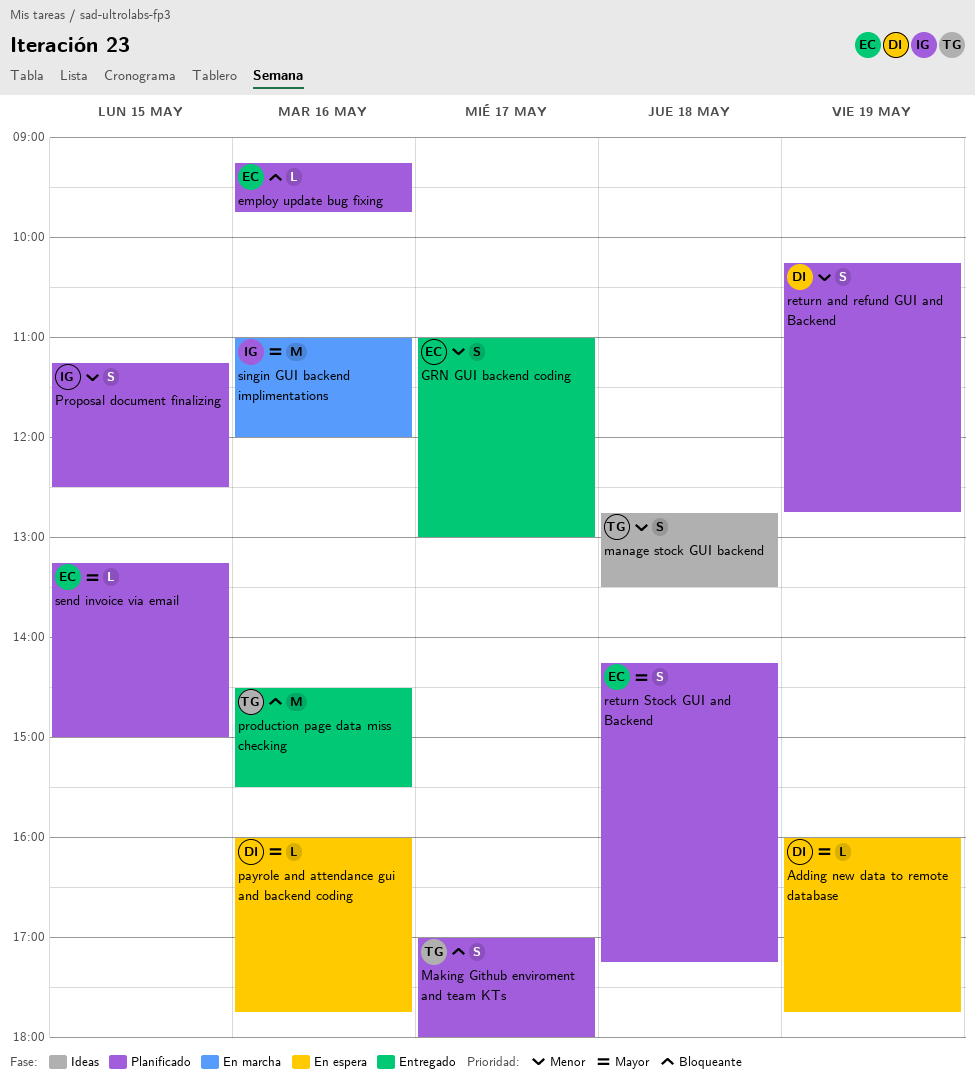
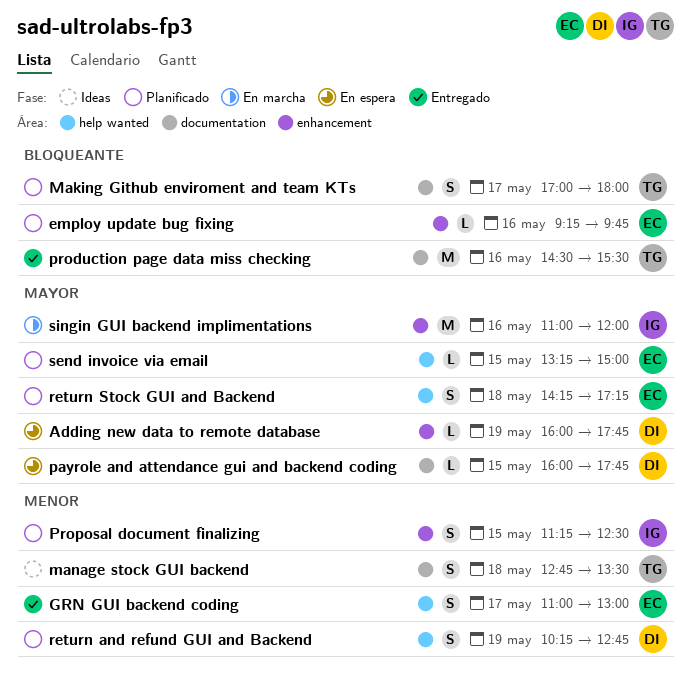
payrole and attendance gui and backend coding, day: May 16 -> May 15

